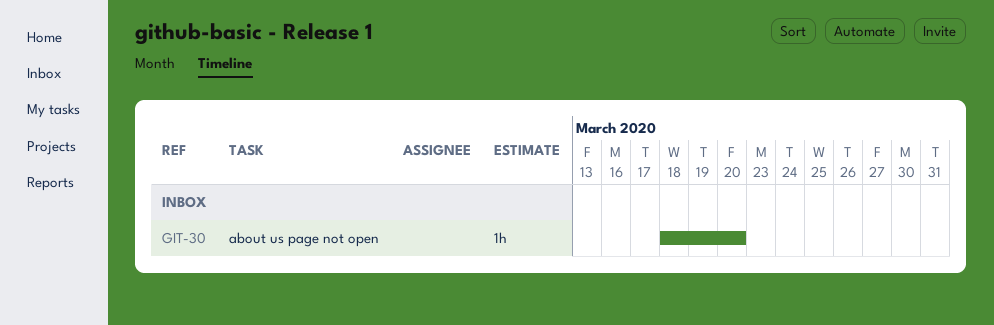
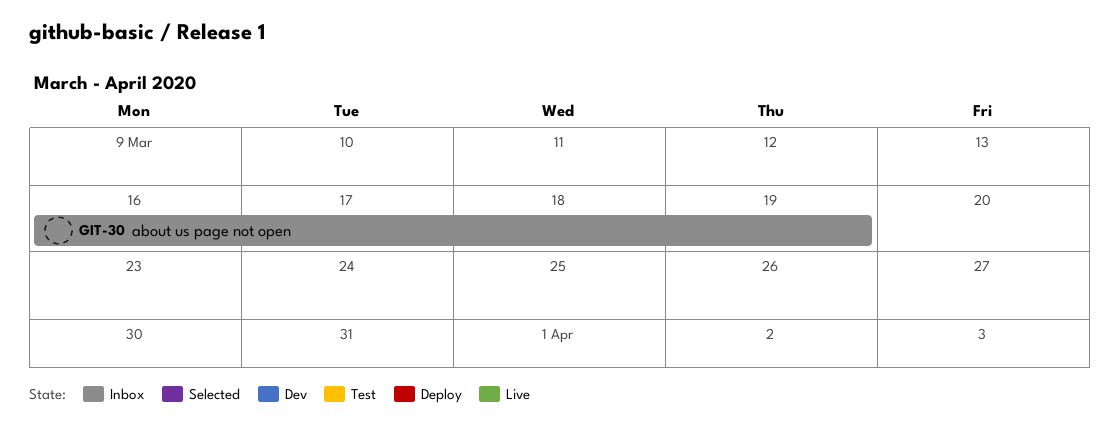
GIT-30, start: Mar 18 -> Mar 16
GIT-30, due: Mar 20 -> Mar 19

